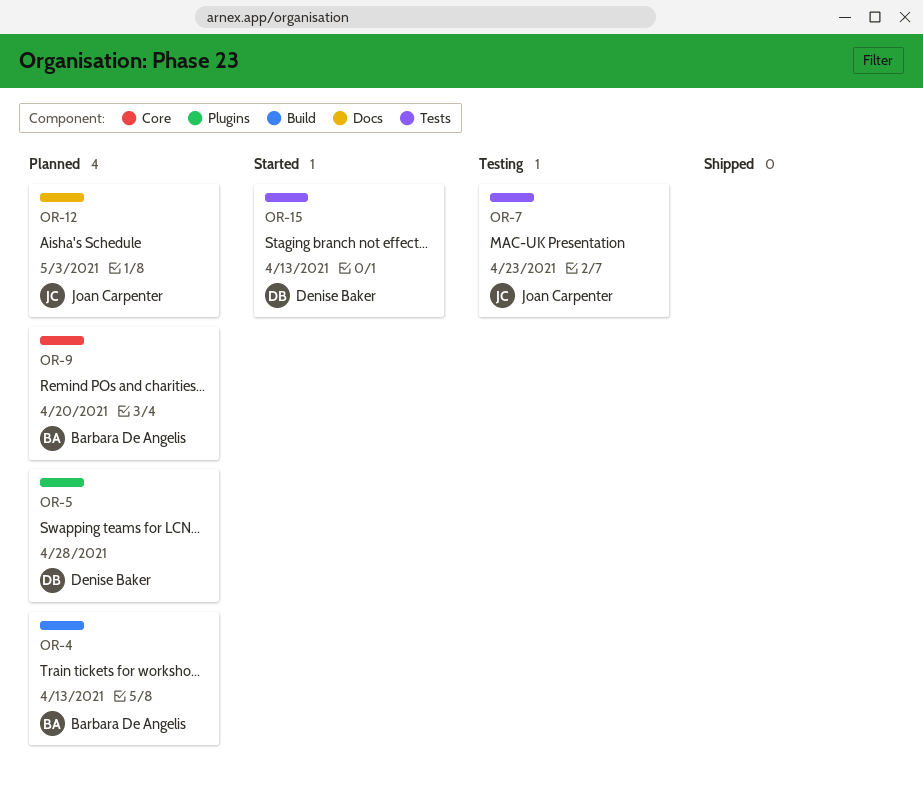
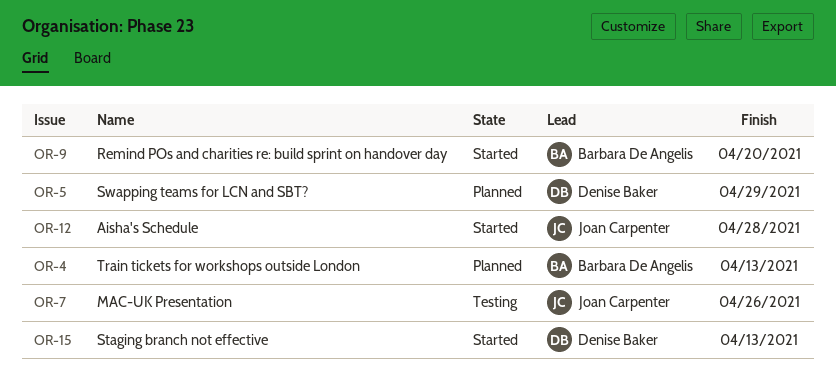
OR-5, due: Apr 28 -> Apr 29
OR-7, due: Apr 23 -> Apr 26
OR-9, status: Planned -> Started
OR-12, status: Planned -> Started
OR-12, due: May 3 -> Apr 28

